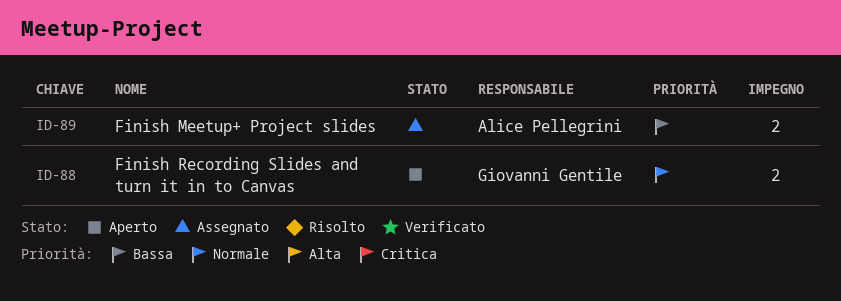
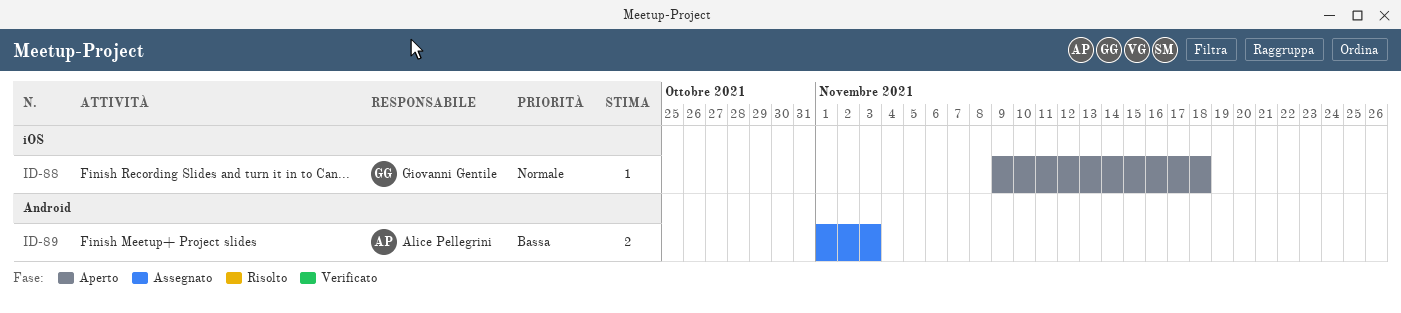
ID-88, estimate: 2 -> 1

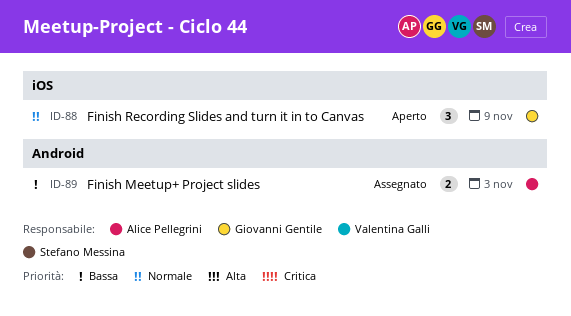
ID-88, estimate: 1 -> 3
ID-88, due: Nov 18 -> Nov 9

